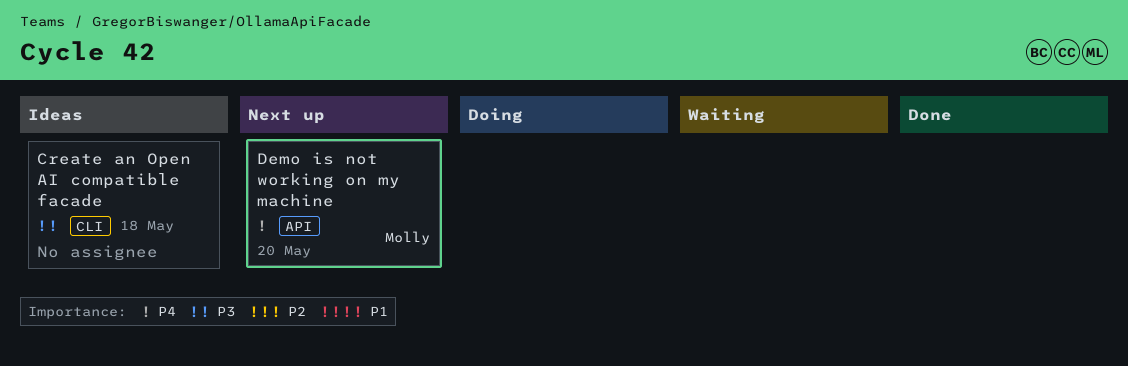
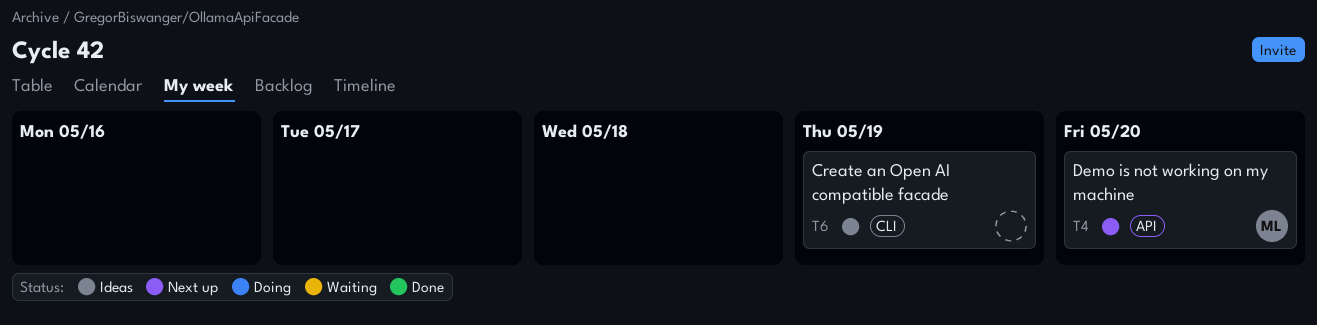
Create an Open AI compatible facade, due: May 18 -> May 19

